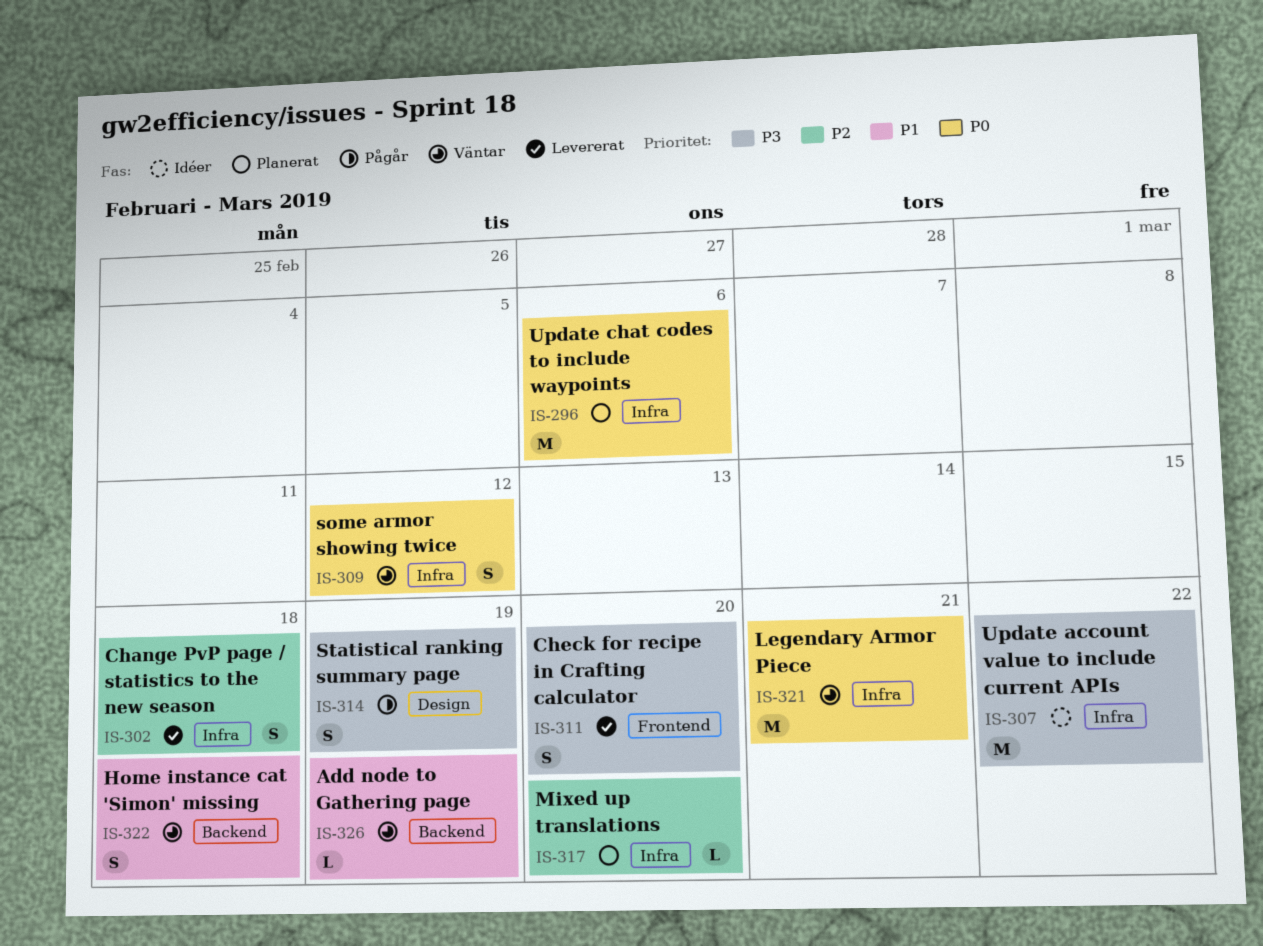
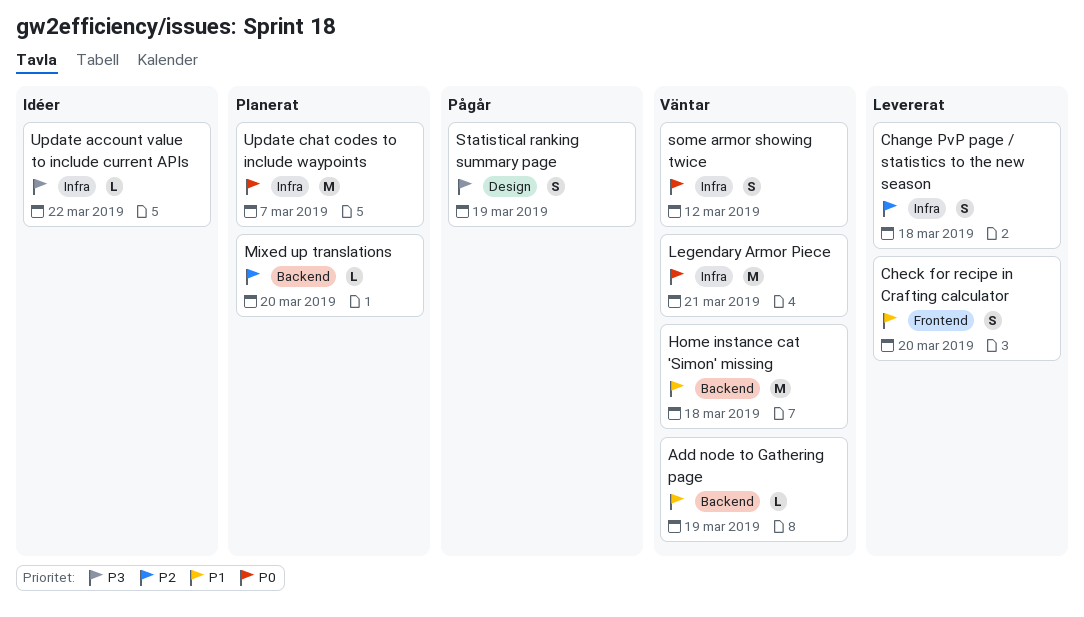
Check for recipe in Crafting calculator, priority: P3 -> P1
Home instance cat 'Simon' missing, estimate: S -> M
Mixed up translations, label: Infra -> Backend
Update account value to include current APIs, estimate: M -> L
Update chat codes to include waypoints, due: Mar 6 -> Mar 7

